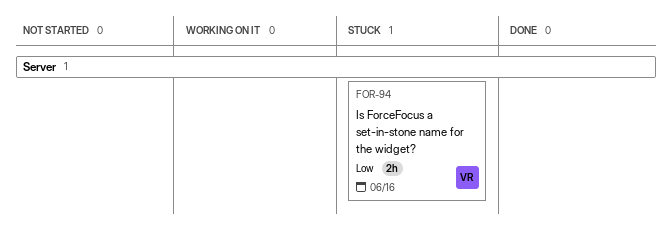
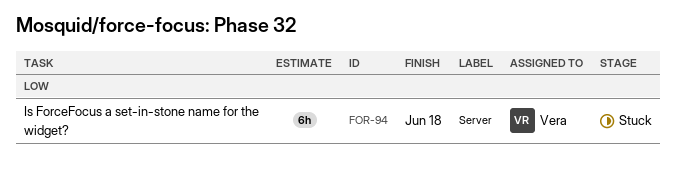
FOR-94, estimate: 2h -> 6h
FOR-94, due: Jun 16 -> Jun 18

